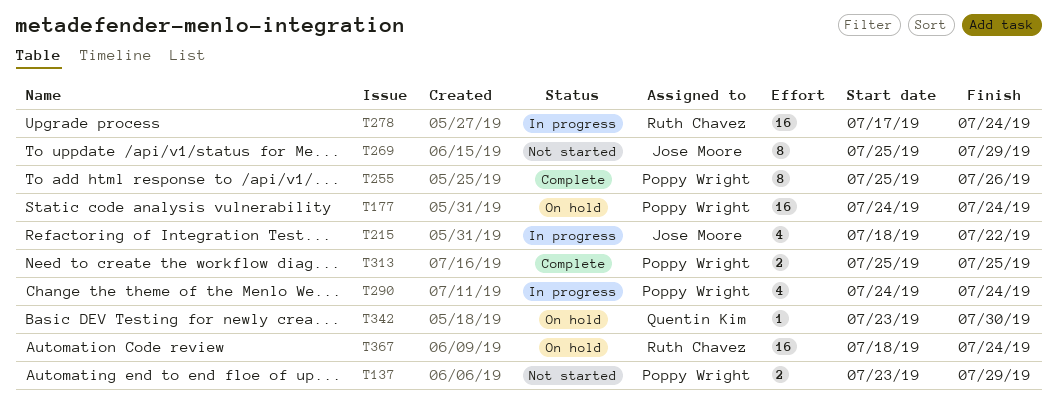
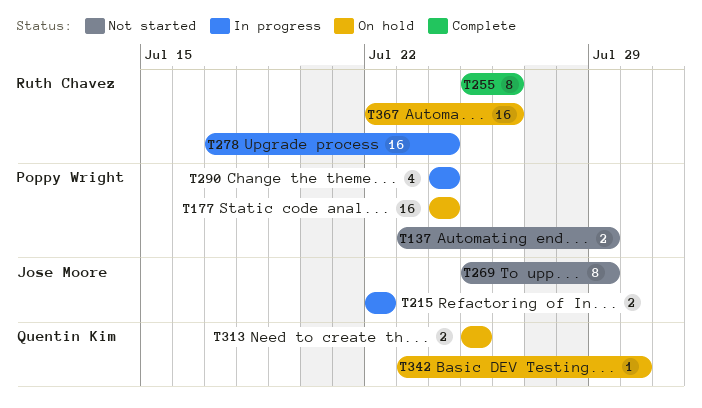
T215, estimate: 4 -> 2
T215, start: Jul 18 -> Jul 22
T255, owner: Poppy Wright -> Ruth Chavez
T313, status: Complete -> On hold
T313, owner: Poppy Wright -> Quentin Kim
T367, start: Jul 18 -> Jul 22
T367, due: Jul 24 -> Jul 26

